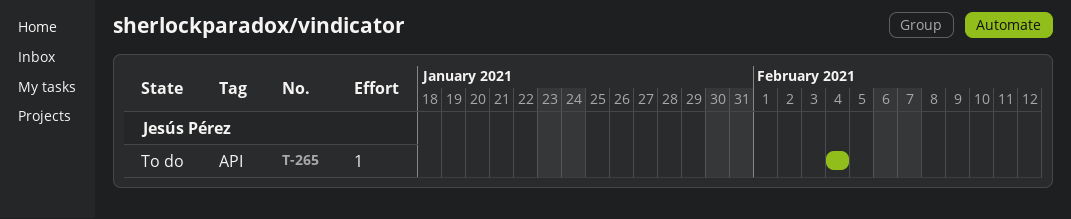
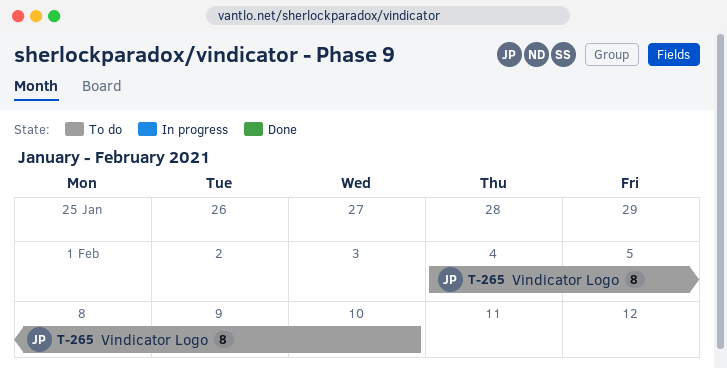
T-265, estimate: 1 -> 8
T-265, due: Feb 4 -> Feb 10

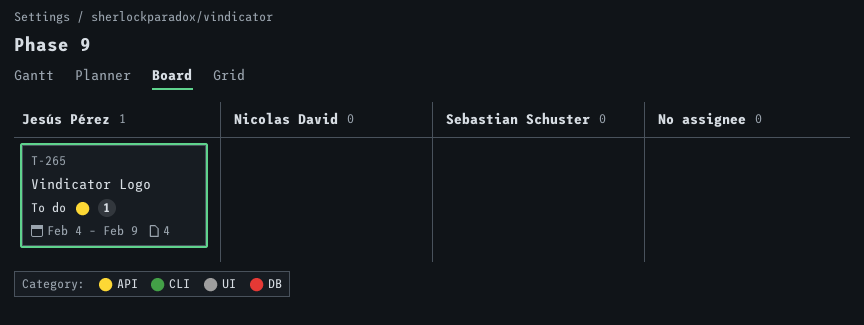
T-265, estimate: 8 -> 1
T-265, due: Feb 10 -> Feb 9

